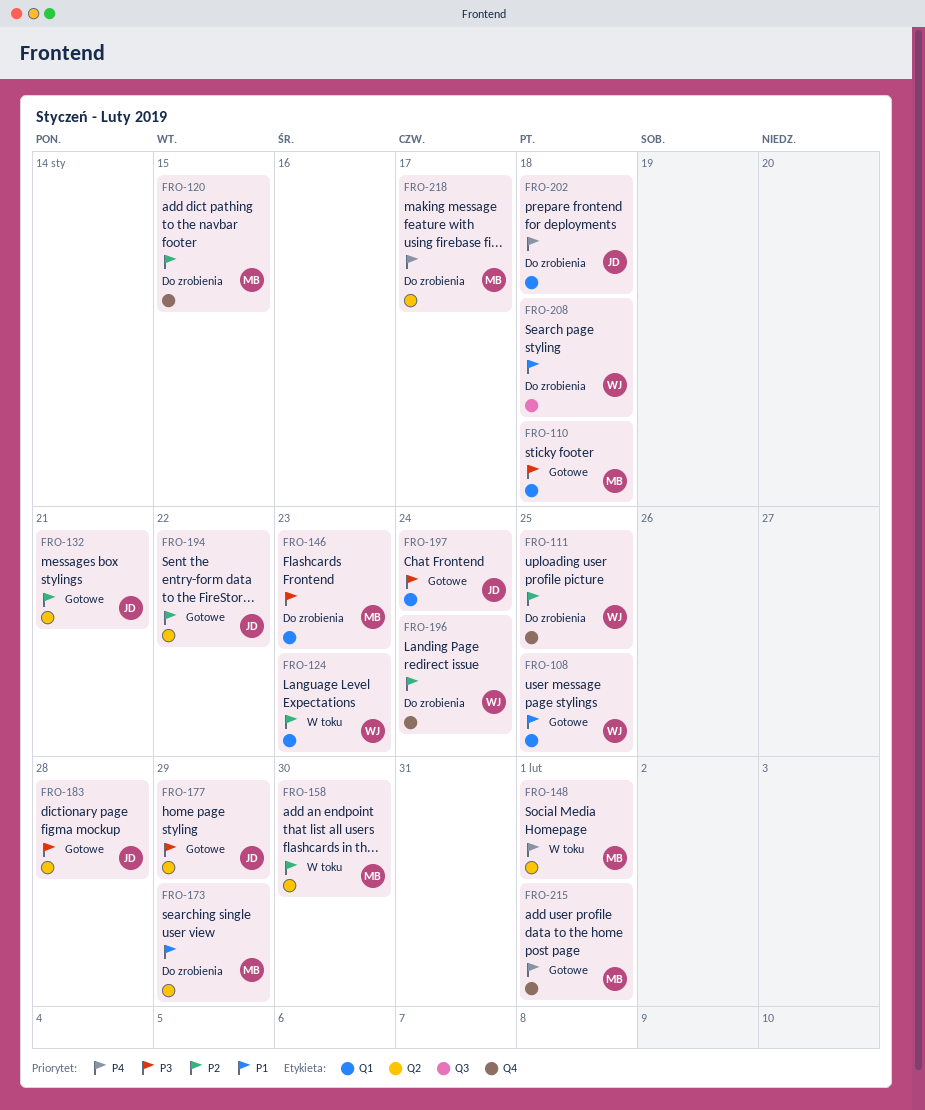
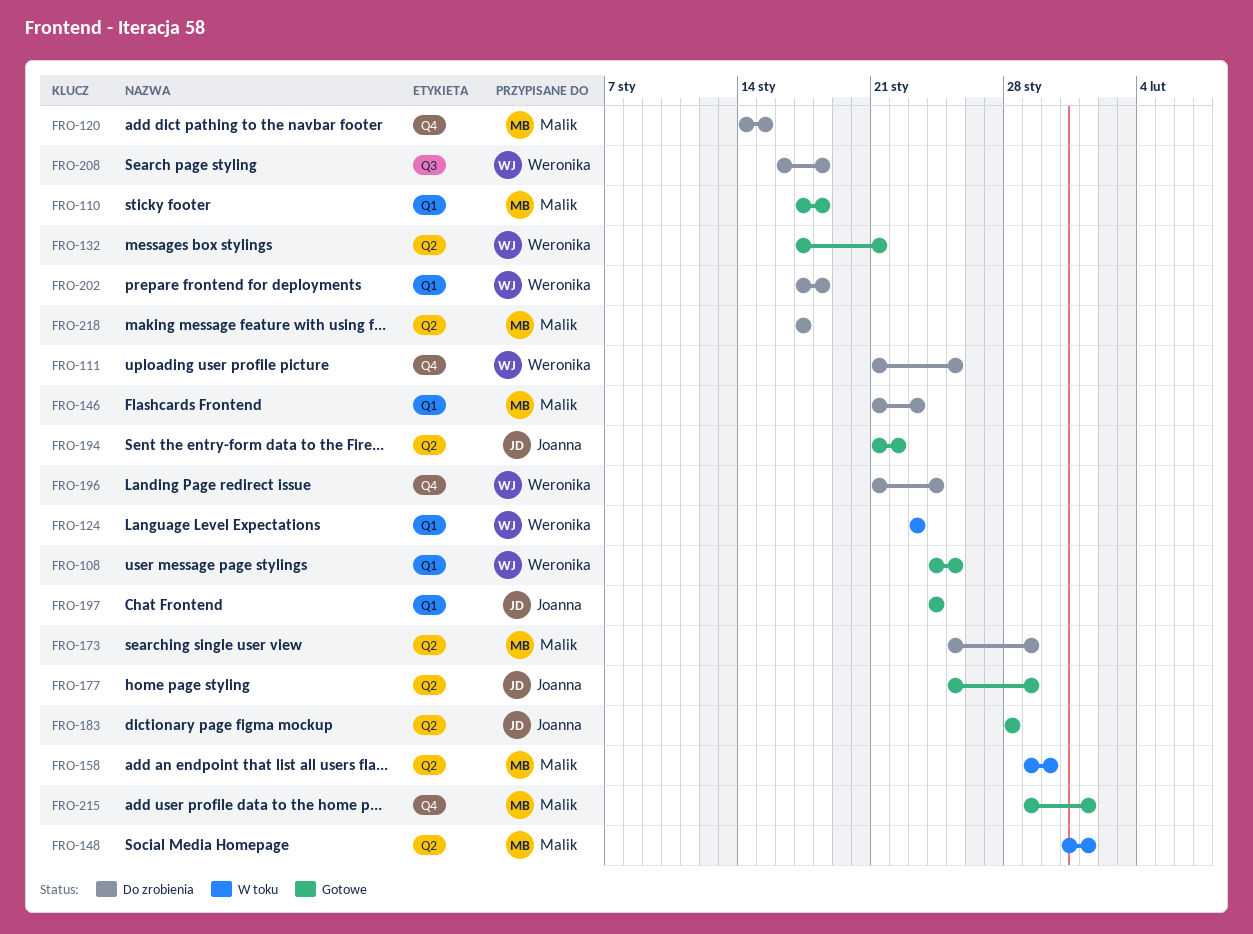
FRO-132, owner: Joanna -> Weronika
FRO-202, owner: Joanna -> Weronika

